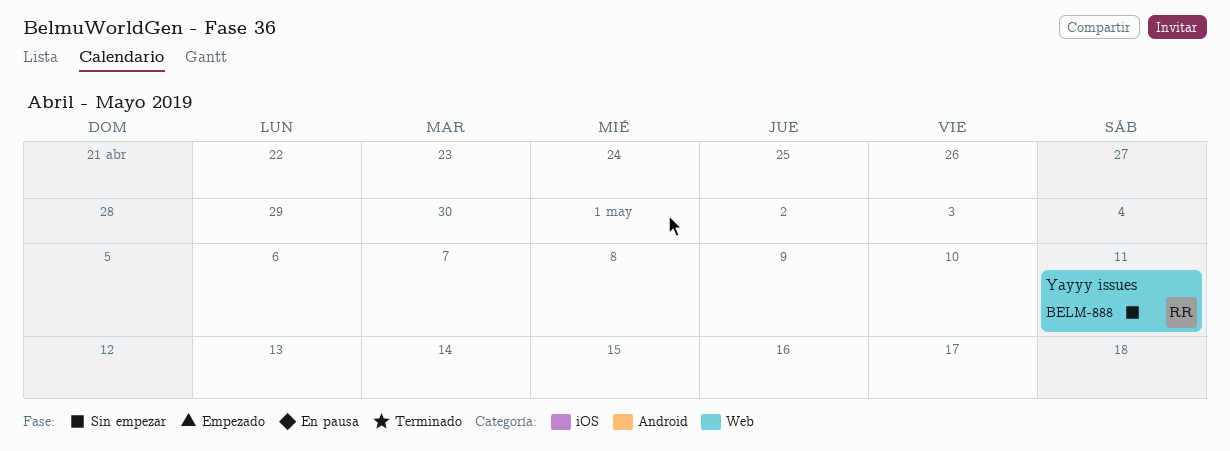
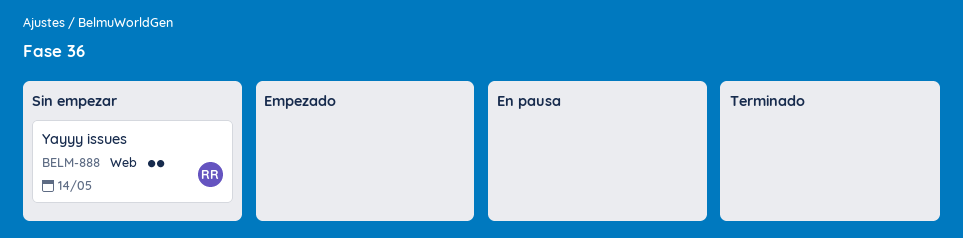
BELM-888, due: May 11 -> May 14

